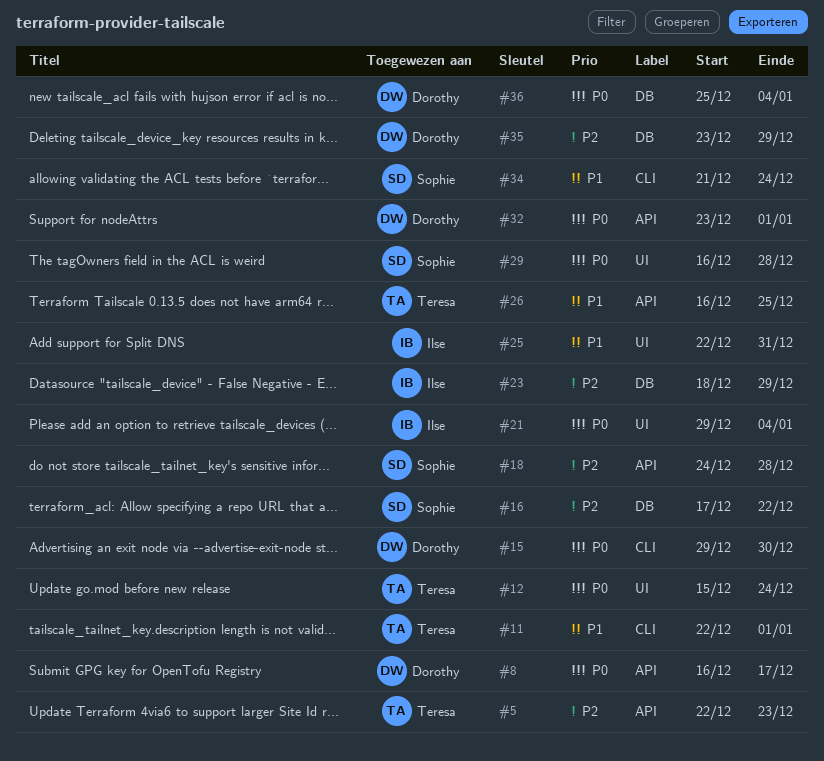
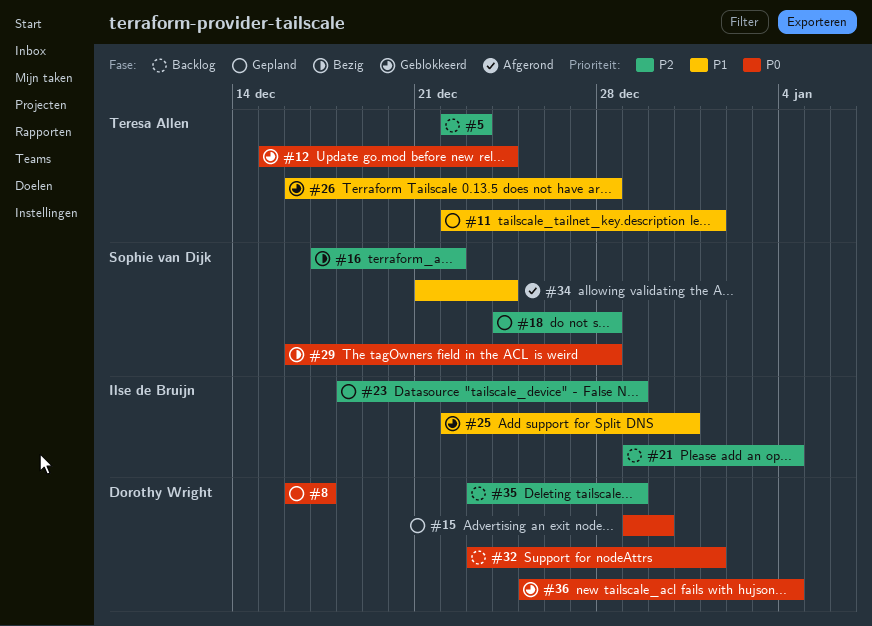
#21, priority: P0 -> P2
#26, due: Dec 25 -> Dec 28

